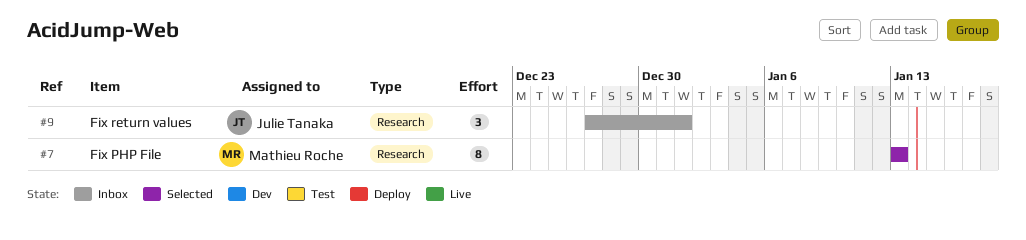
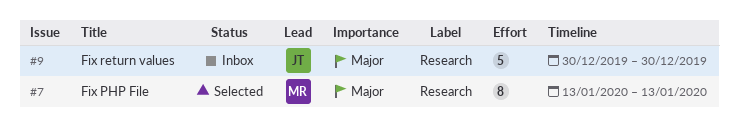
#9, estimate: 3 -> 5
#9, start: Dec 27 -> Dec 30
#9, due: Jan 1 -> Dec 30

